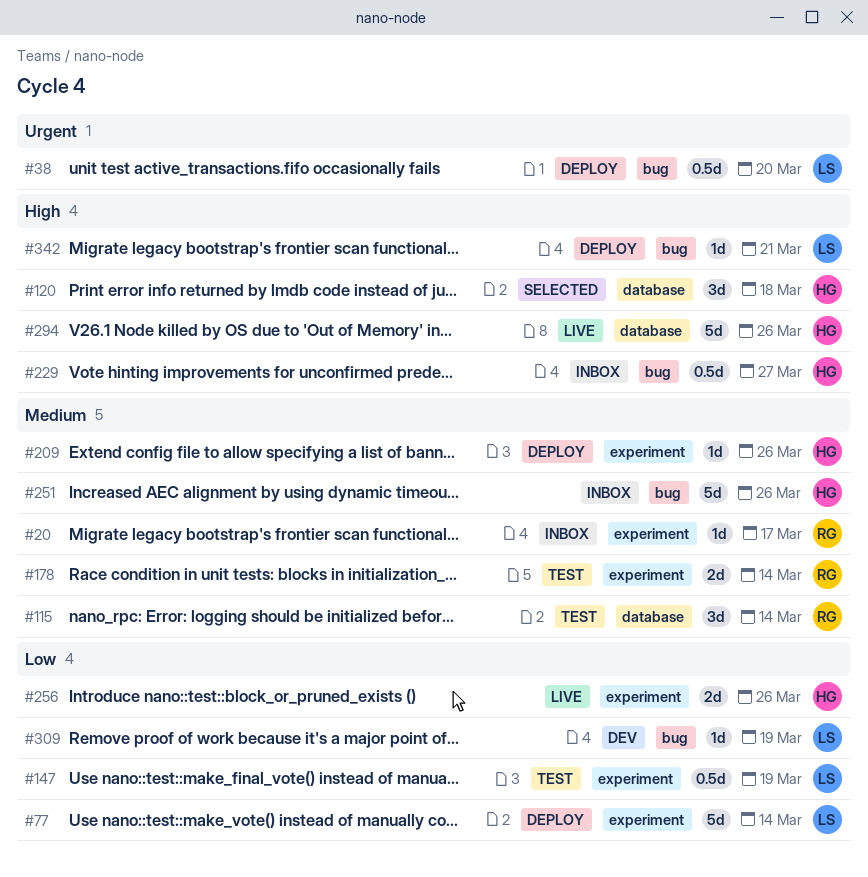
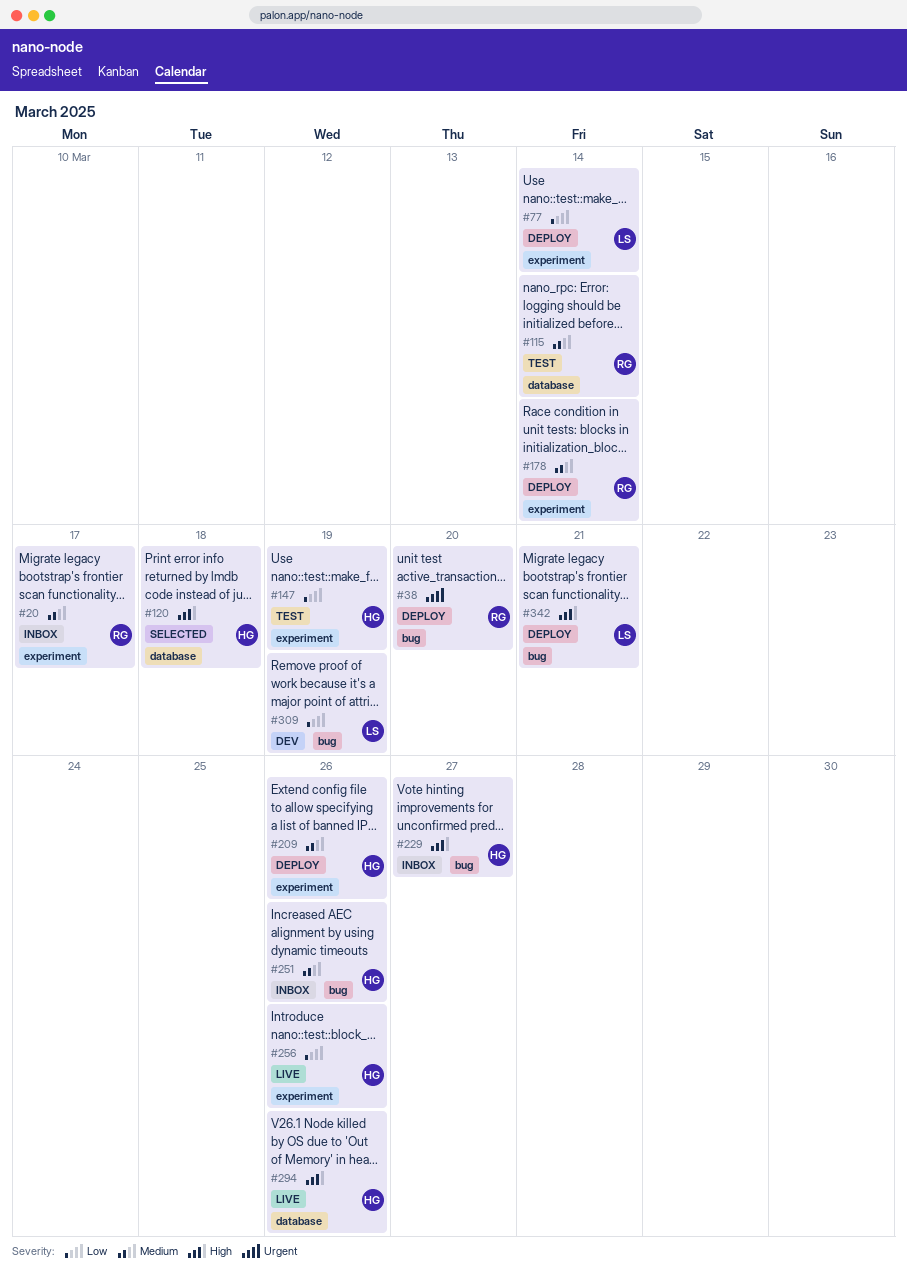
#38, owner: LS -> RG
#147, owner: LS -> HG
#178, status: Test -> Deploy

